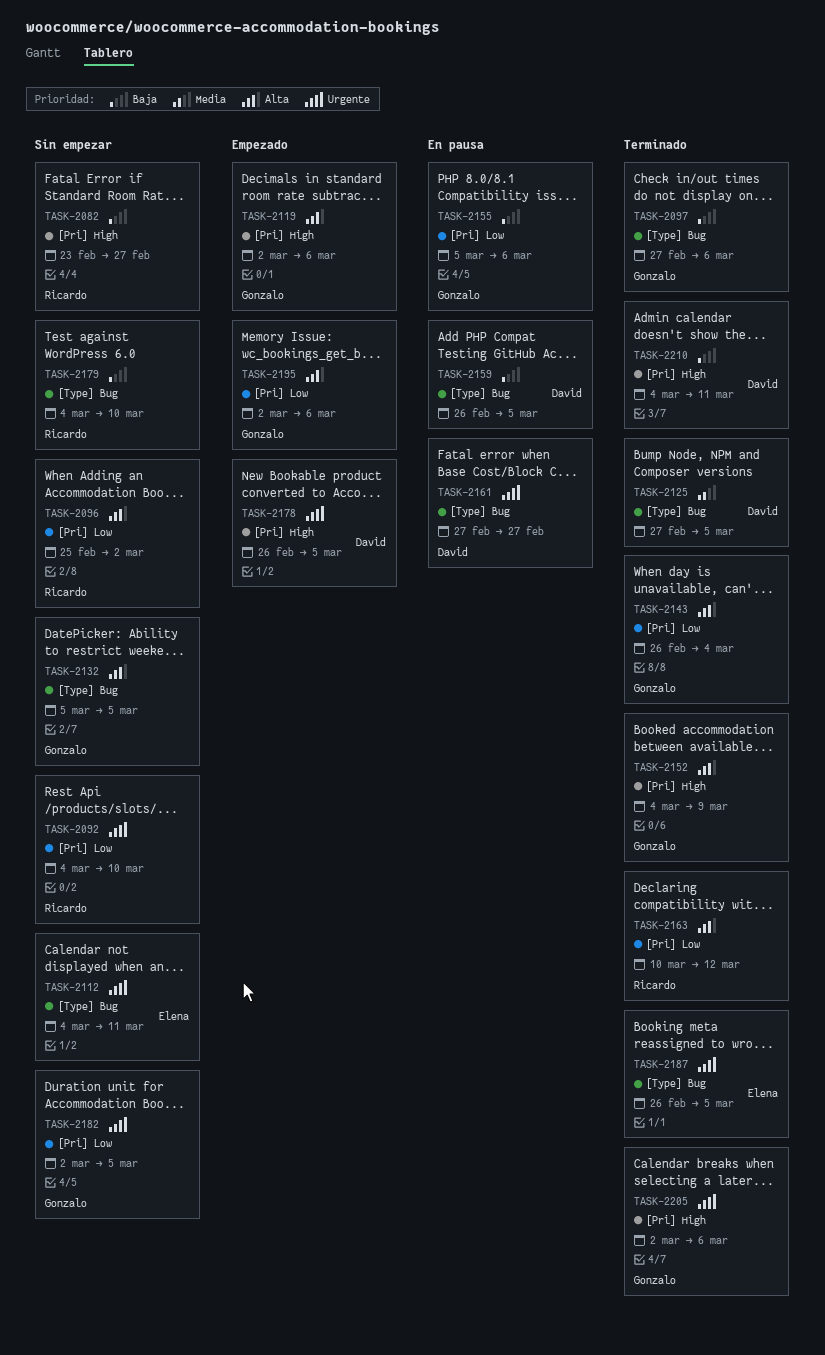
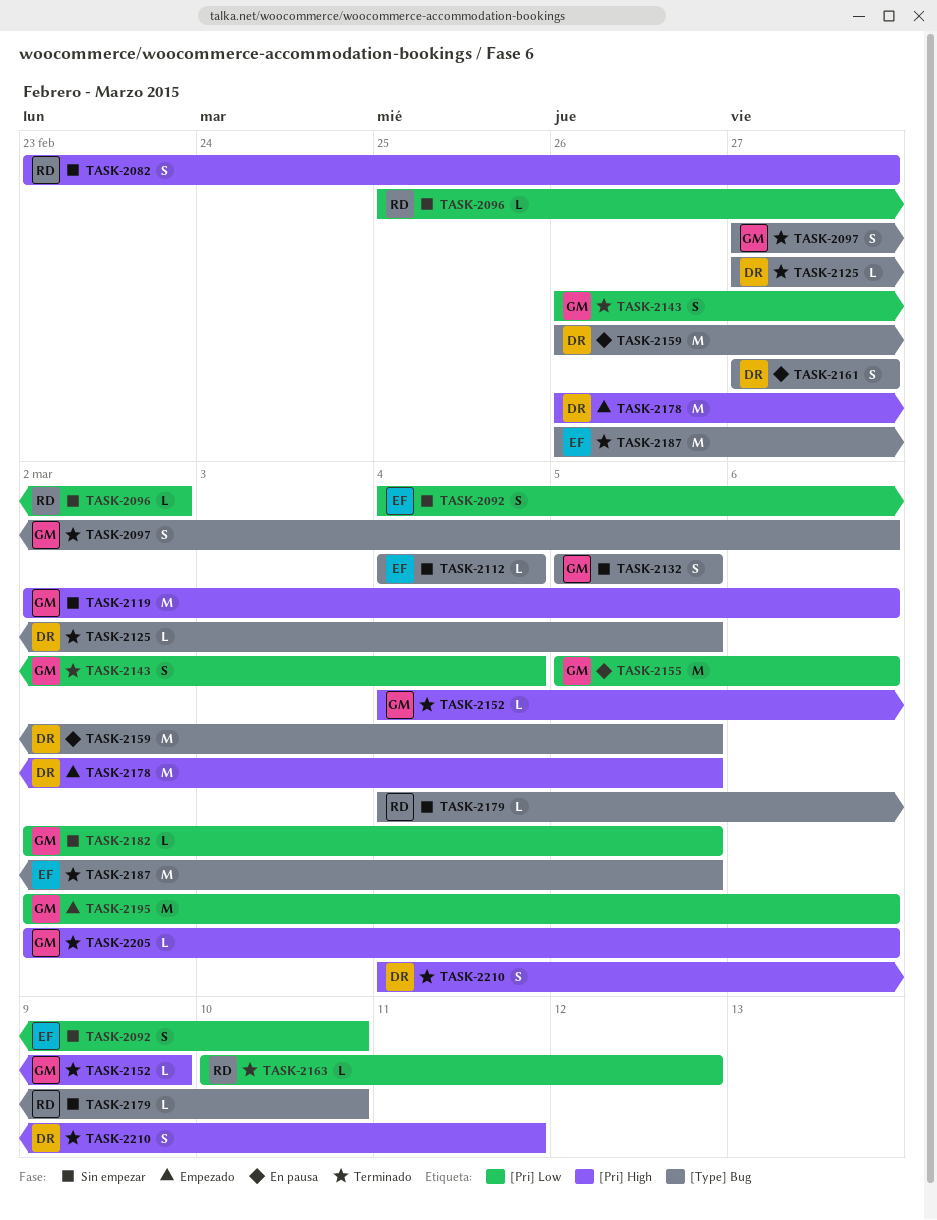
TASK-2092, owner: Ricardo -> Elena
TASK-2112, due: Mar 11 -> Mar 4
TASK-2119, status: Empezado -> Sin empezar

